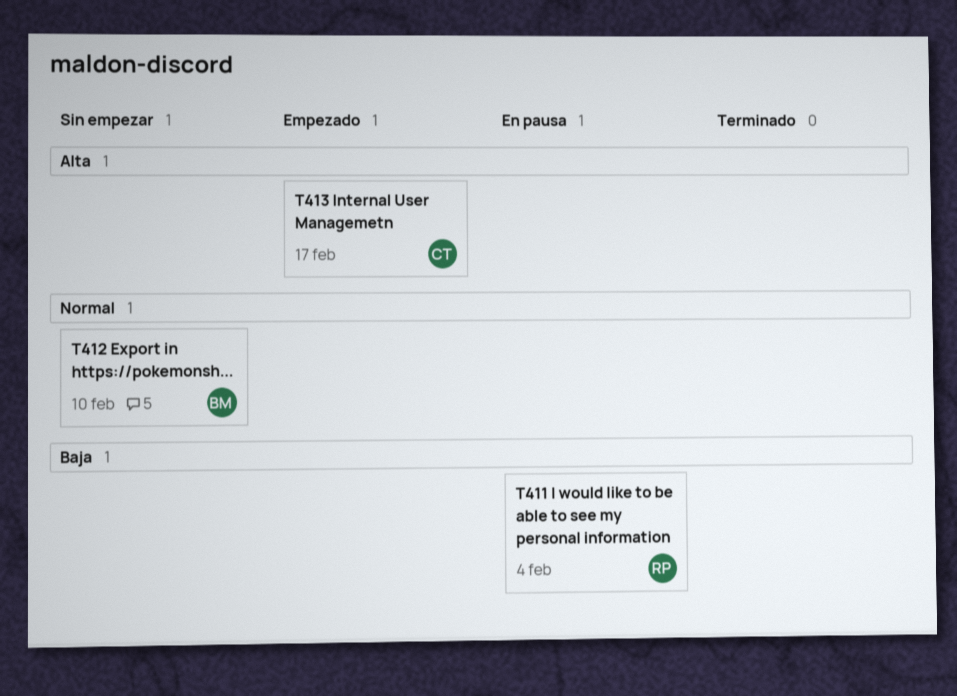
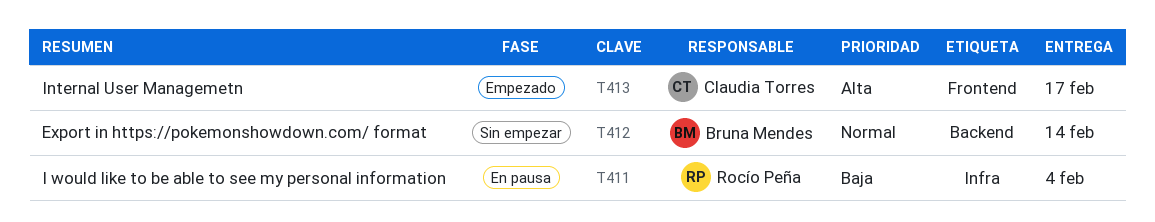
T412, due: Feb 10 -> Feb 14

